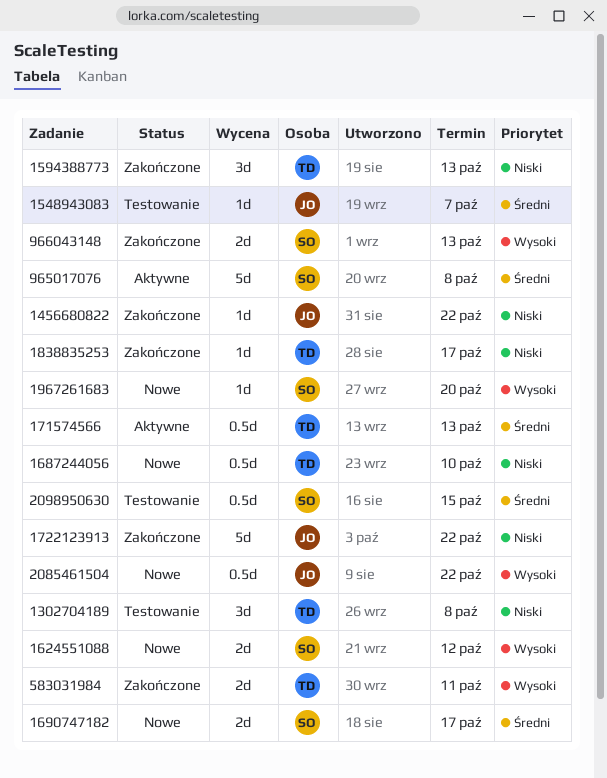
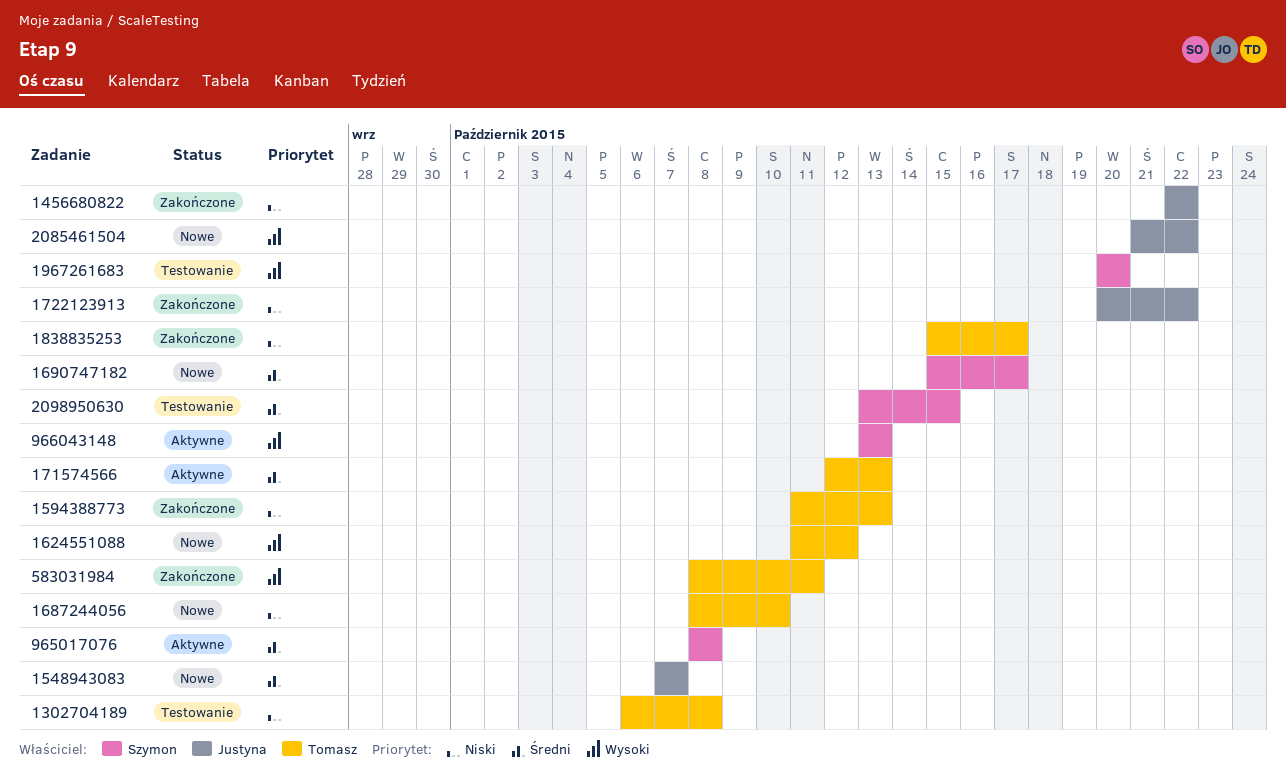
1548943083, status: Testowanie -> Nowe
1624551088, owner: Szymon -> Tomasz
1967261683, status: Nowe -> Testowanie
966043148, status: Zakończone -> Aktywne

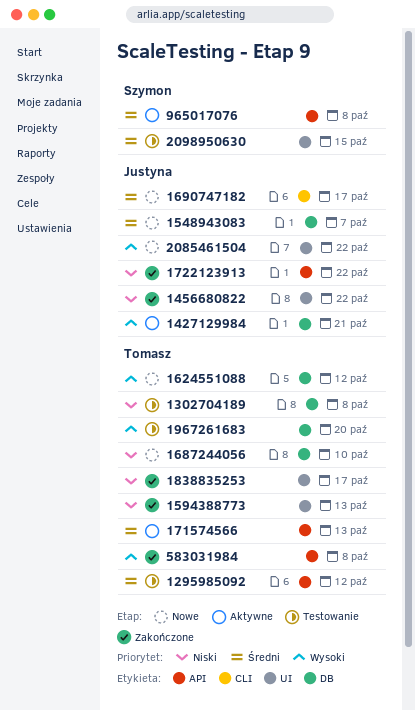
1295985092: none -> present
1427129984: none -> present
1690747182, owner: Szymon -> Justyna
1967261683, owner: Szymon -> Tomasz
583031984, due: Oct 11 -> Oct 8
966043148: present -> none

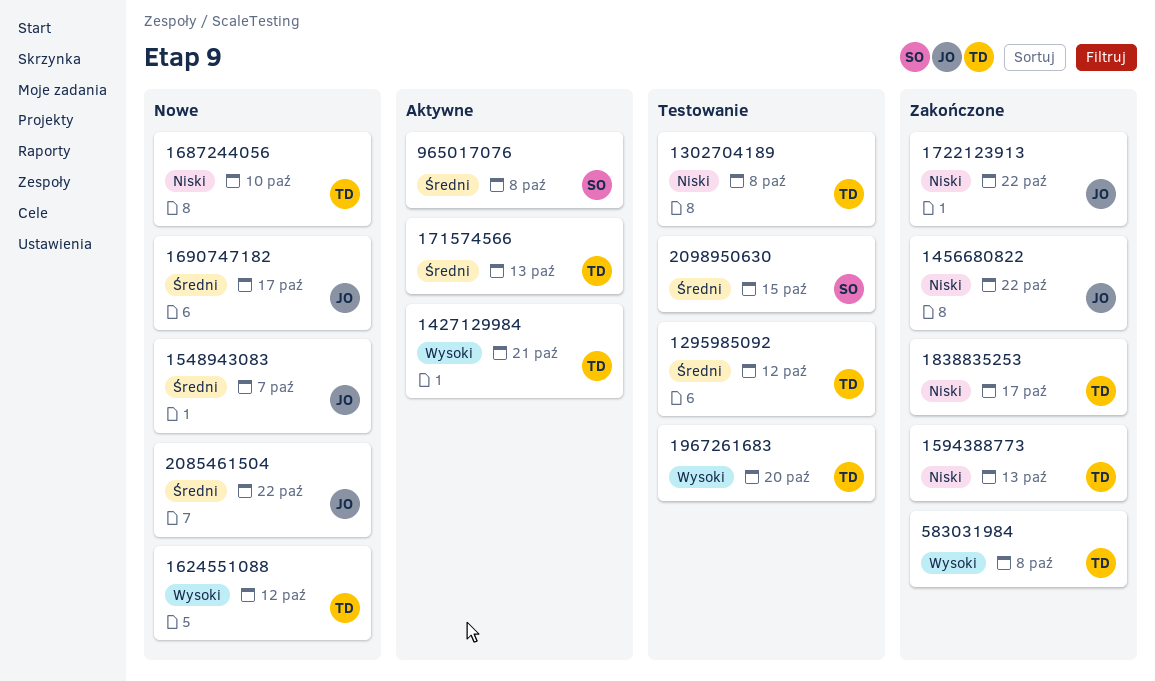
1427129984, owner: Justyna -> Tomasz
2085461504, priority: Wysoki -> Średni

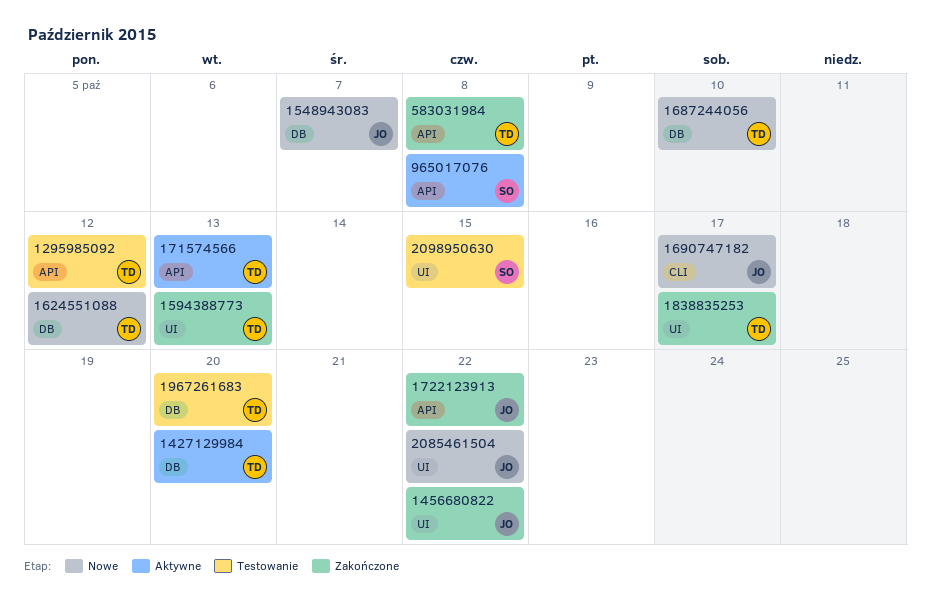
1302704189: present -> none
1427129984, due: Oct 21 -> Oct 20

